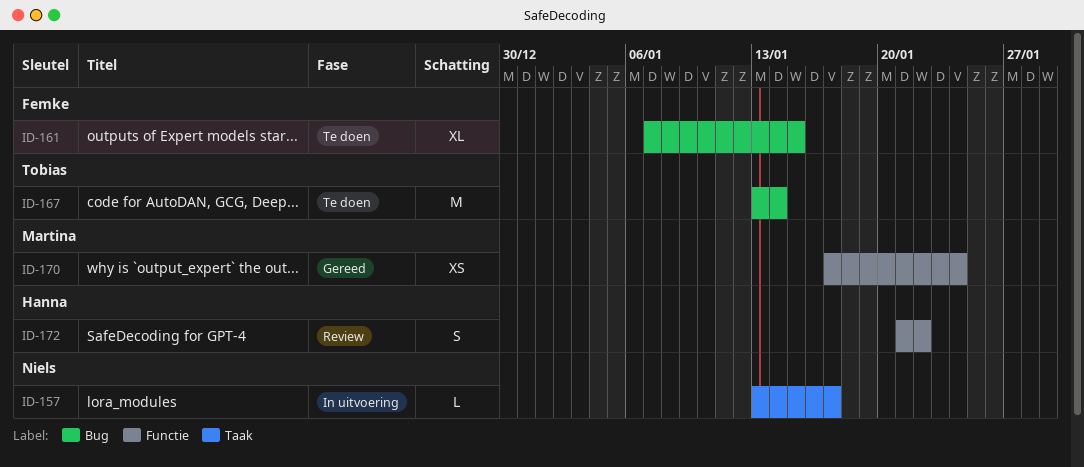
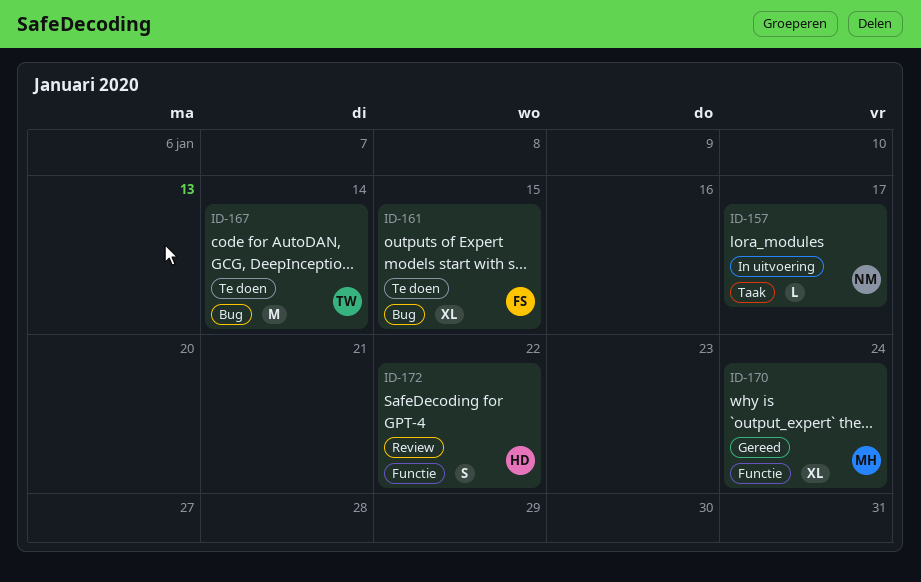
ID-170, estimate: XS -> XL

